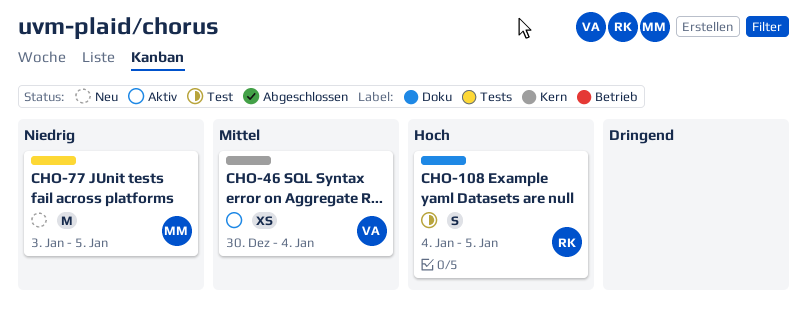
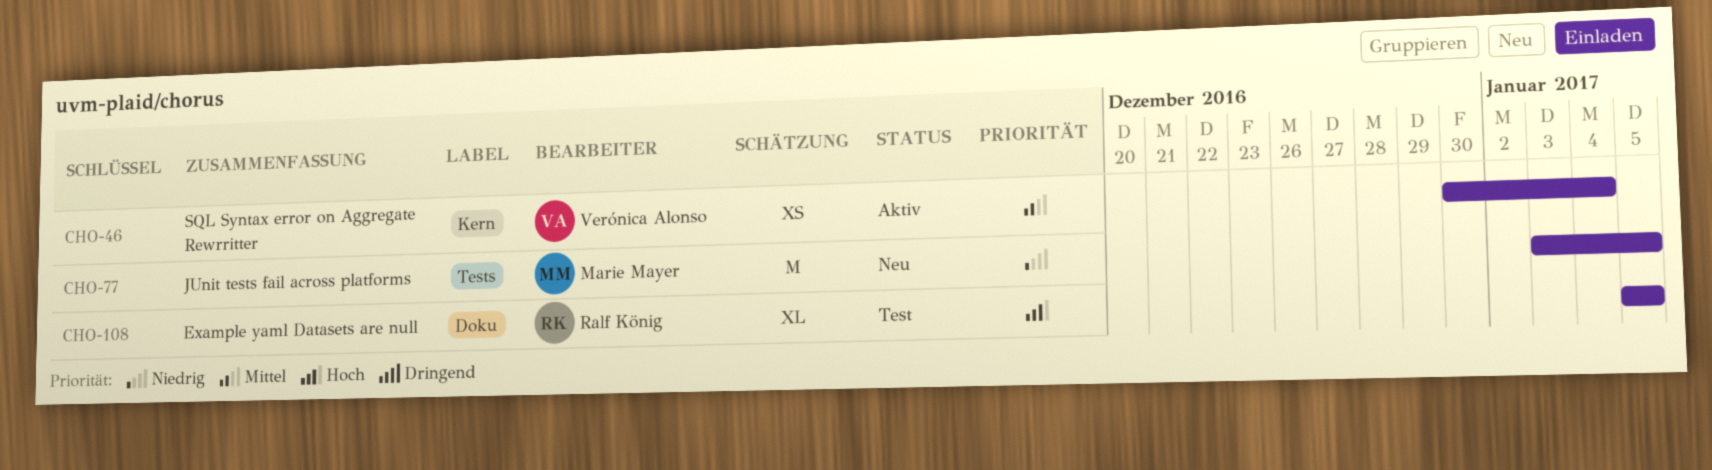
CHO-108, estimate: S -> XL
CHO-108, start: Jan 4 -> Jan 5

